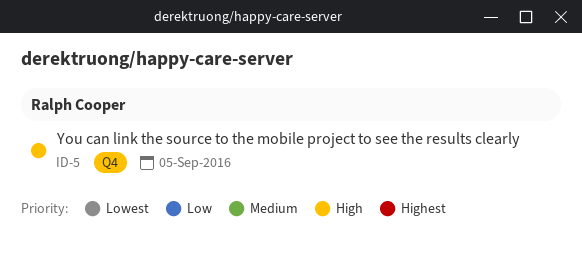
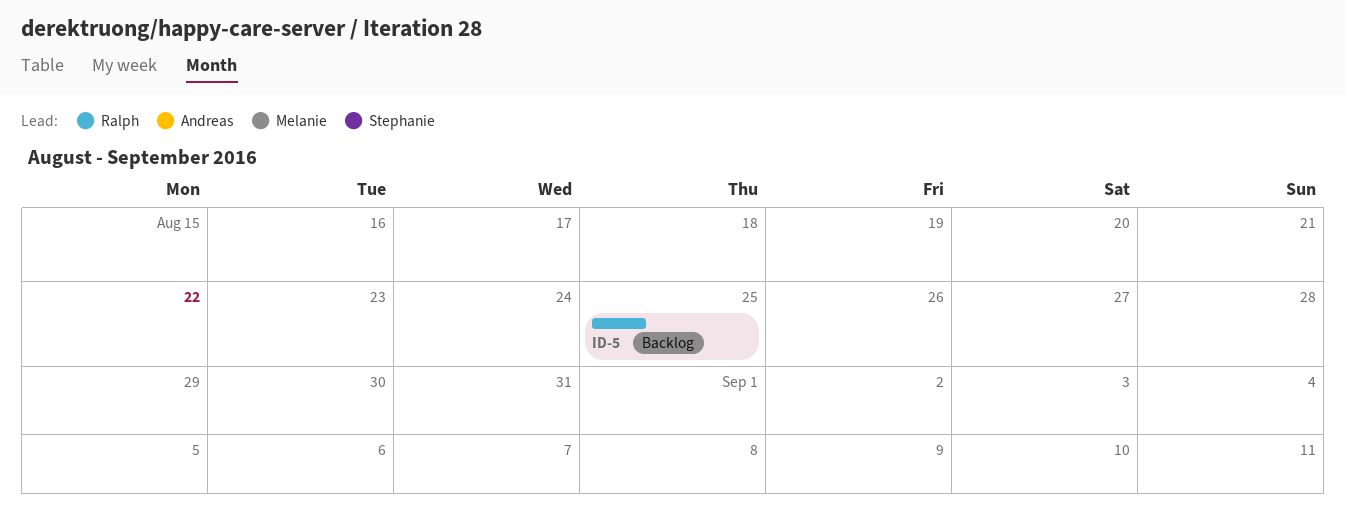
ID-5, due: Sep 5 -> Aug 25

